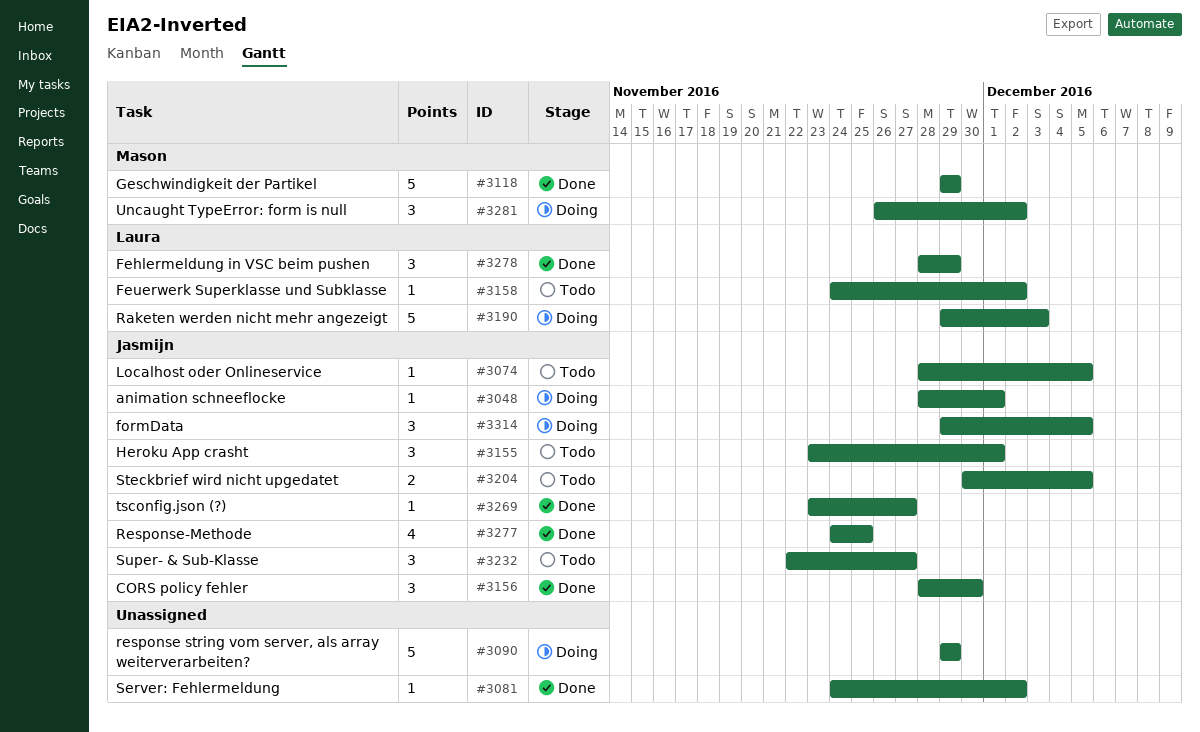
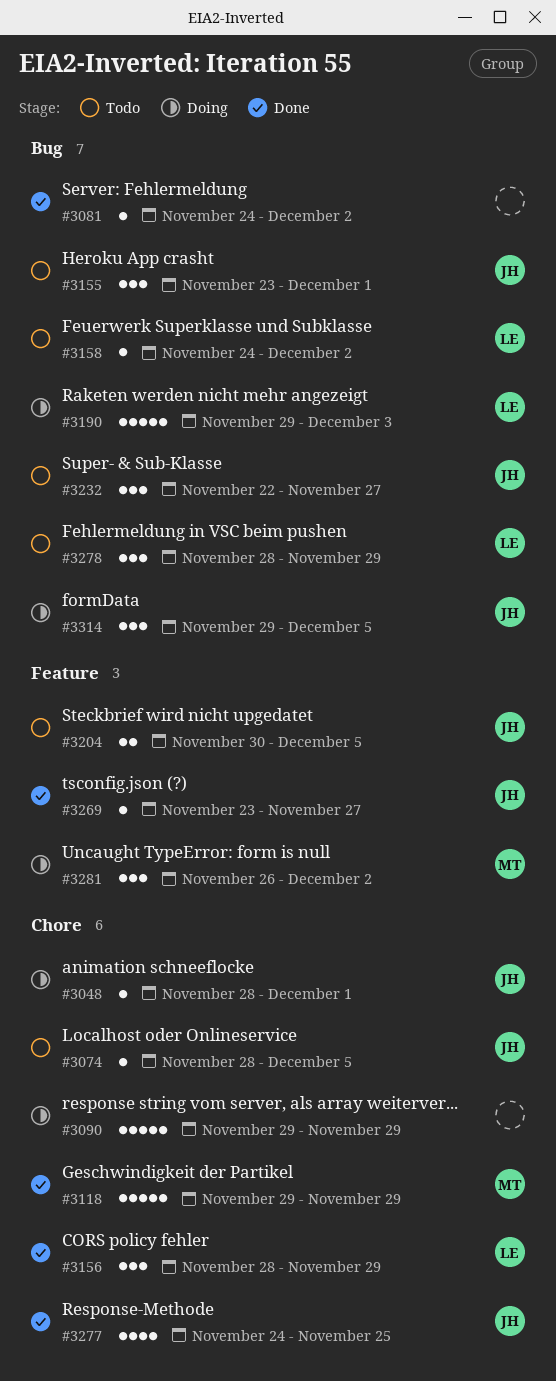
#3156, owner: Jasmijn -> Laura
#3156, due: Nov 30 -> Nov 29
#3278, status: Done -> Todo

